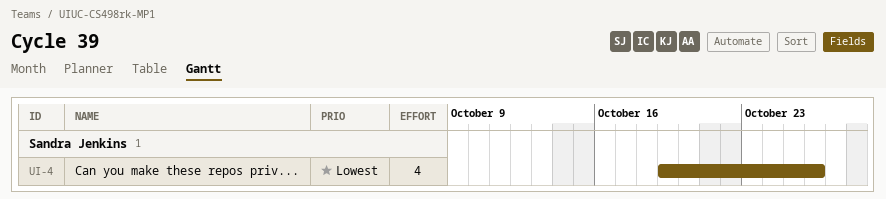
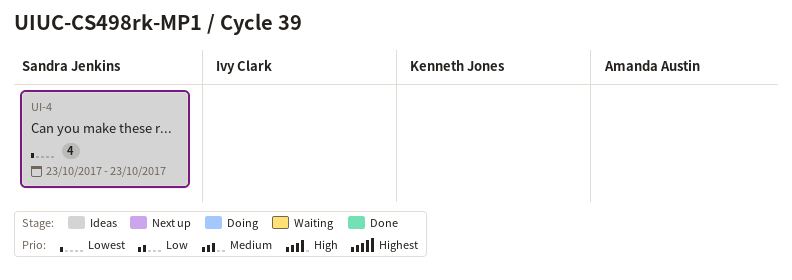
UI-4, start: Oct 19 -> Oct 23
UI-4, due: Oct 26 -> Oct 23

